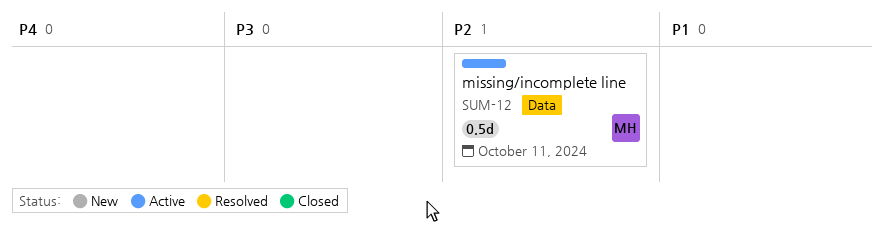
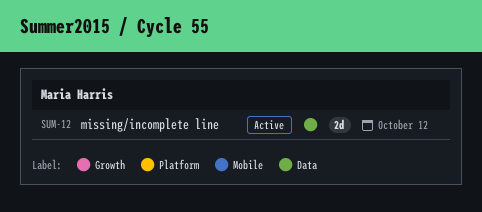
SUM-12, estimate: 0.5d -> 2d
SUM-12, due: Oct 11 -> Oct 12

